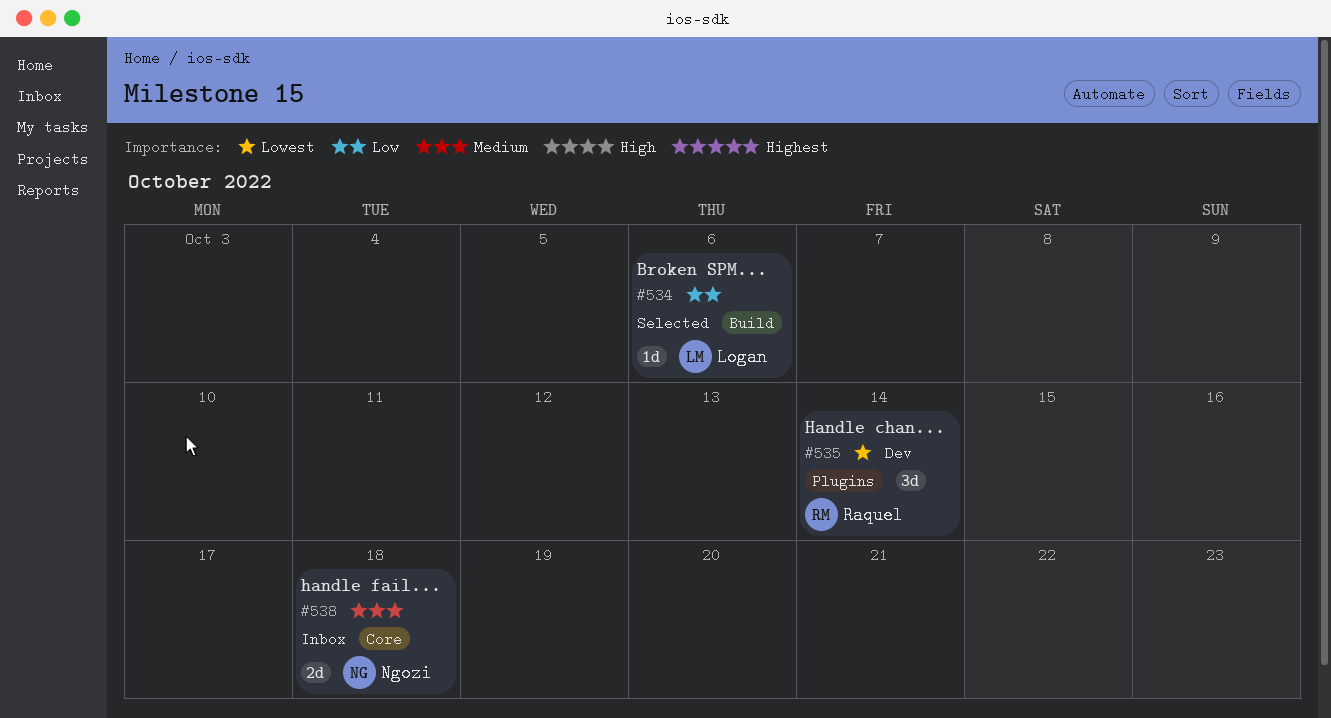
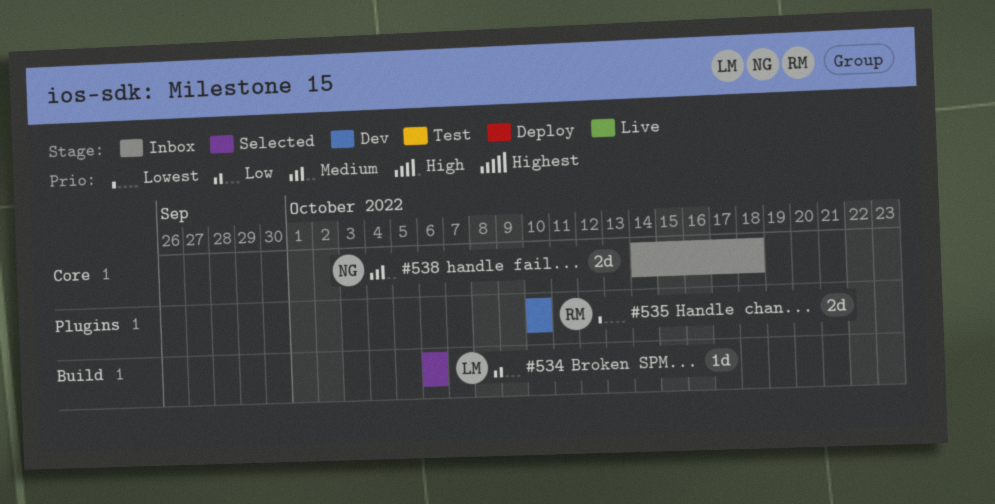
#535, estimate: 3d -> 2d
#535, due: Oct 14 -> Oct 10

